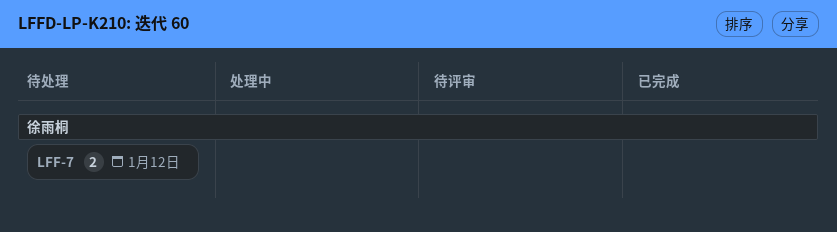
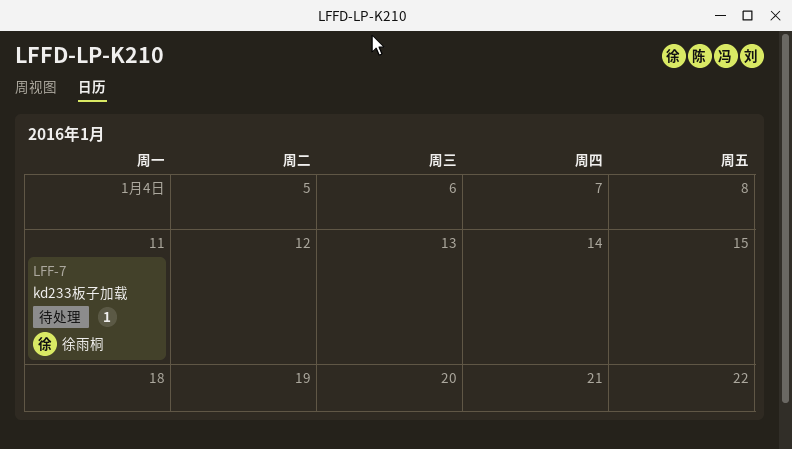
LFF-7, estimate: 2 -> 1
LFF-7, due: Jan 12 -> Jan 11

